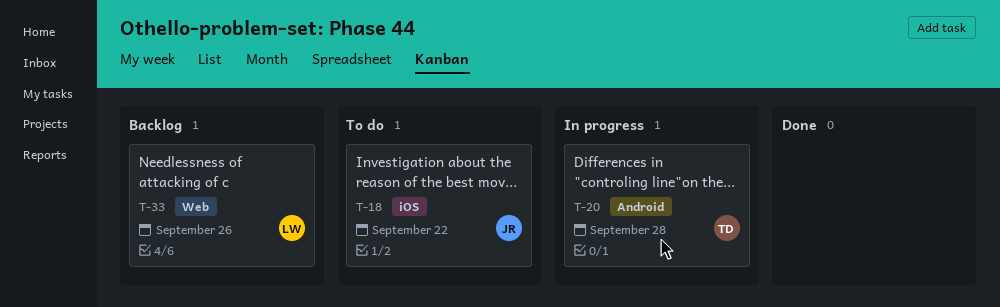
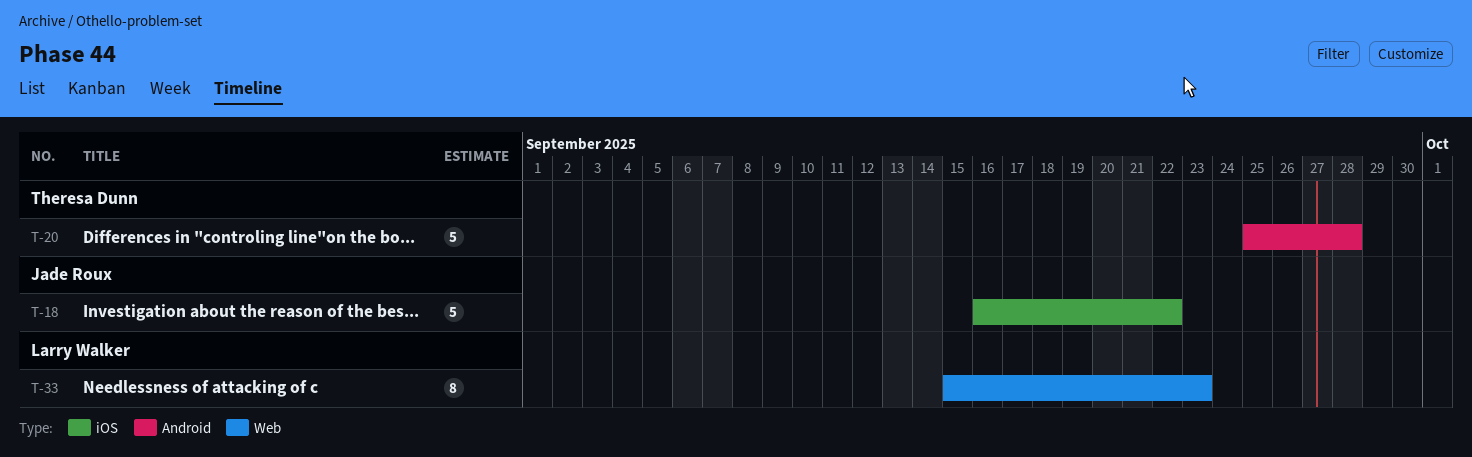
T-33, due: Sep 26 -> Sep 23

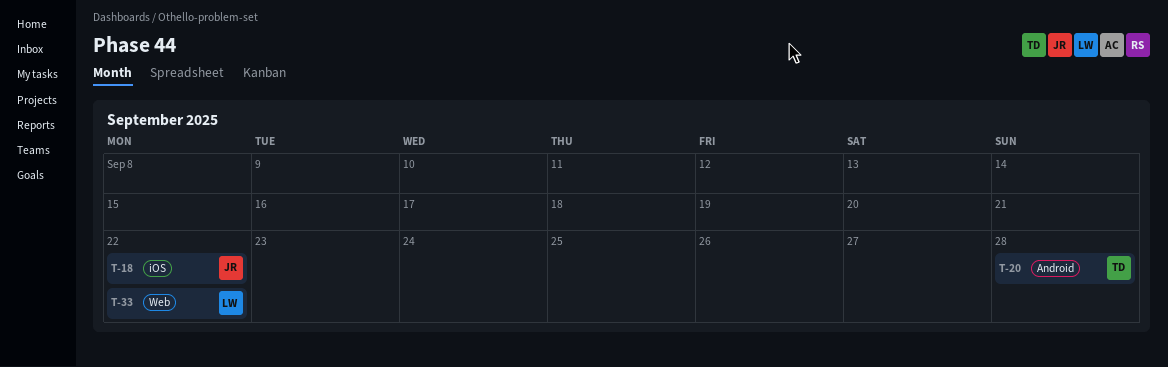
T-33, due: Sep 23 -> Sep 22

